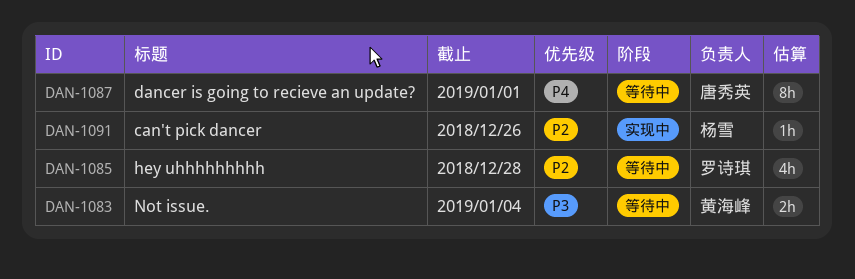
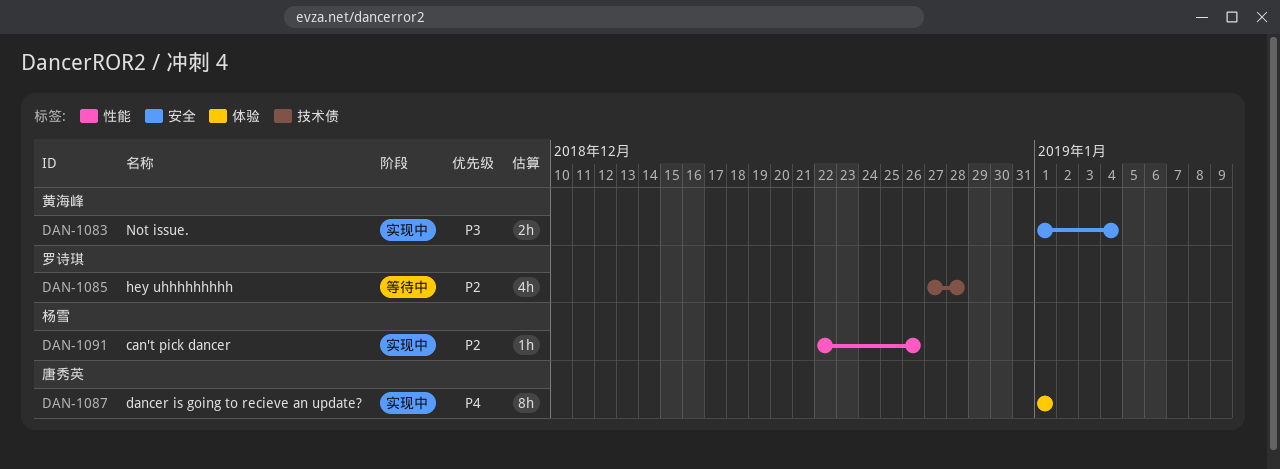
DAN-1083, status: 等待中 -> 实现中
DAN-1087, status: 等待中 -> 实现中

